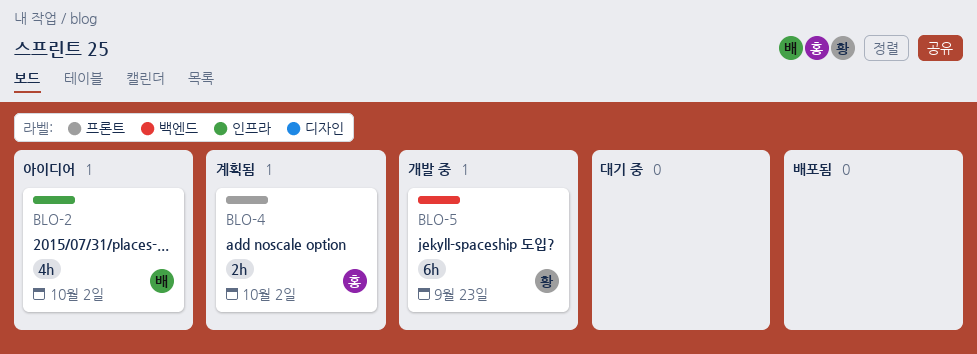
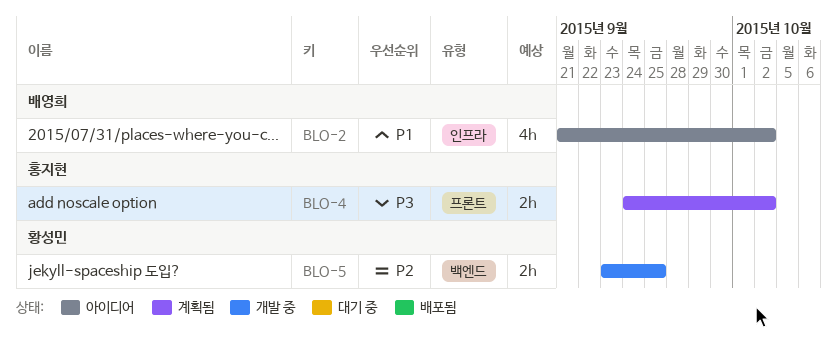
BLO-5, estimate: 6h -> 2h
BLO-5, due: Sep 23 -> Sep 25

